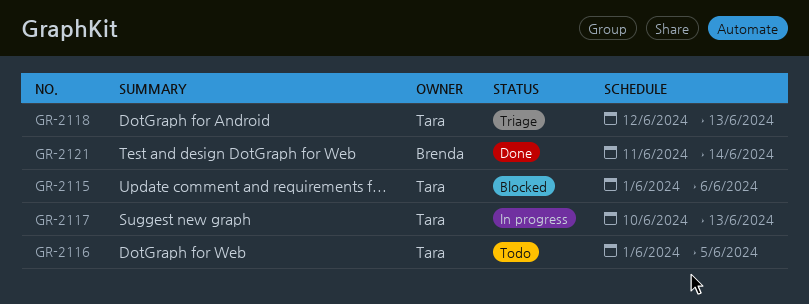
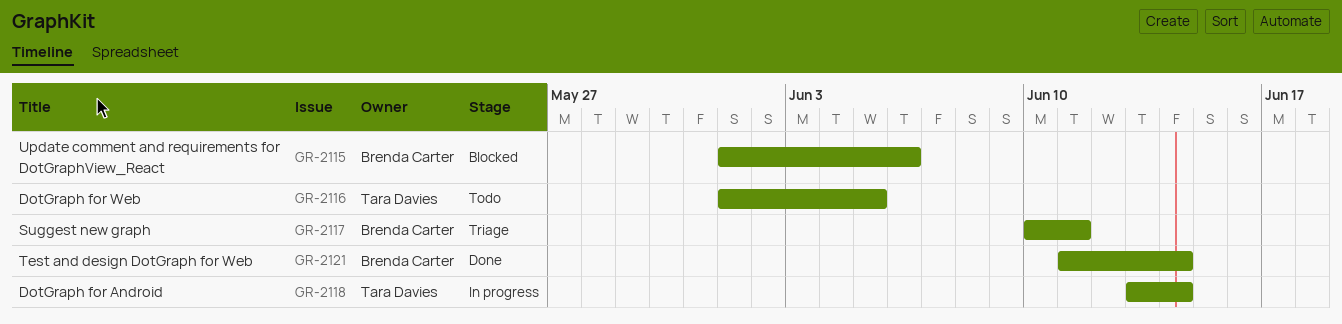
GR-2115, owner: Tara Davies -> Brenda Carter
GR-2117, status: In progress -> Triage
GR-2117, owner: Tara Davies -> Brenda Carter
GR-2117, due: Jun 13 -> Jun 11
GR-2118, status: Triage -> In progress
GR-2118, start: Jun 12 -> Jun 13
GR-2118, due: Jun 13 -> Jun 14

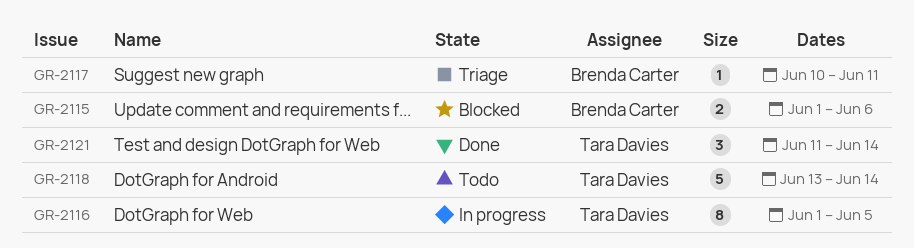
GR-2116, status: Todo -> In progress
GR-2118, status: In progress -> Todo
GR-2121, owner: Brenda Carter -> Tara Davies

